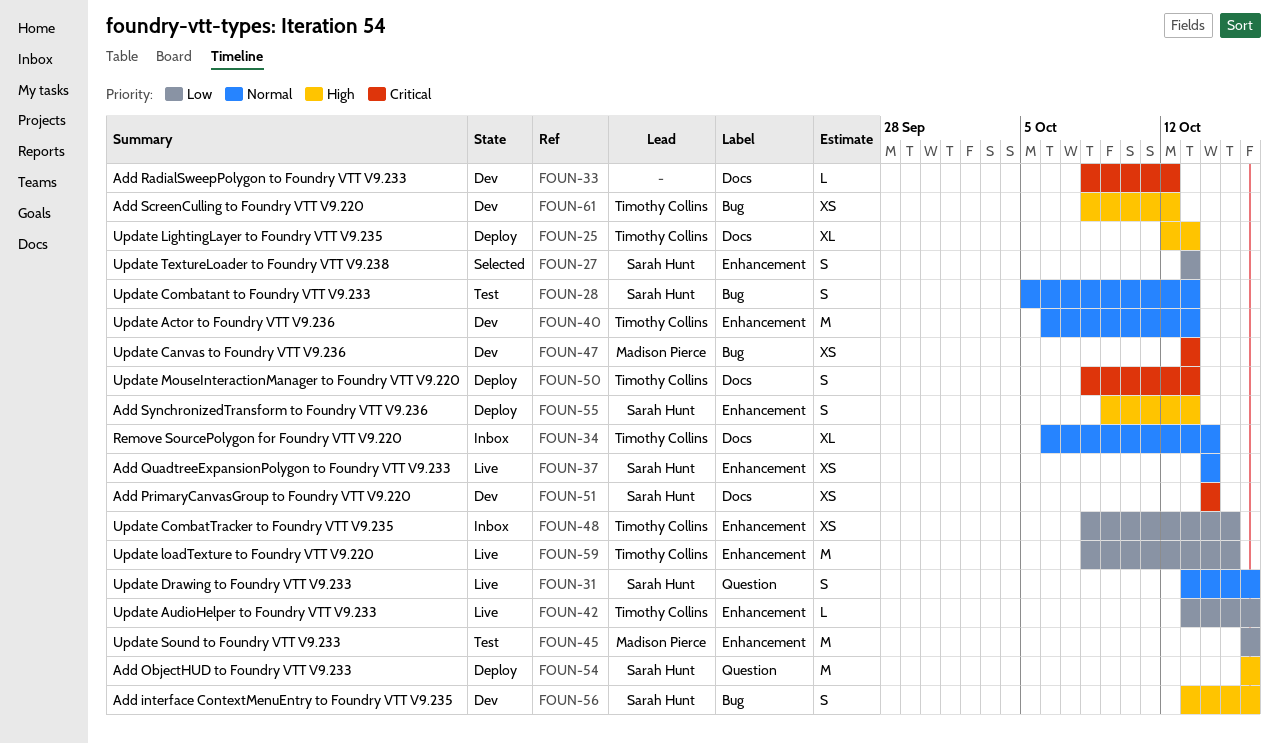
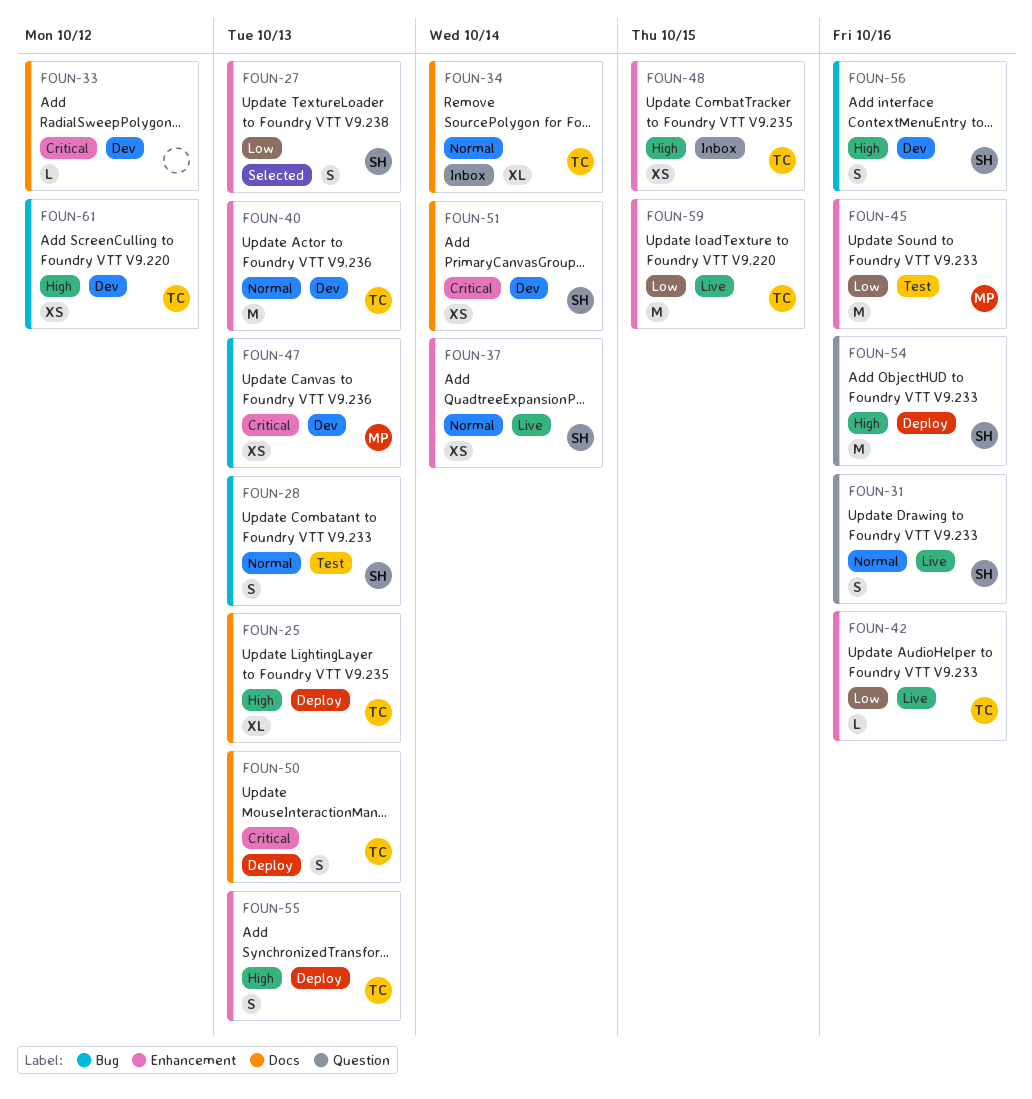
FOUN-48, priority: Low -> High
FOUN-55, owner: Sarah Hunt -> Timothy Collins

